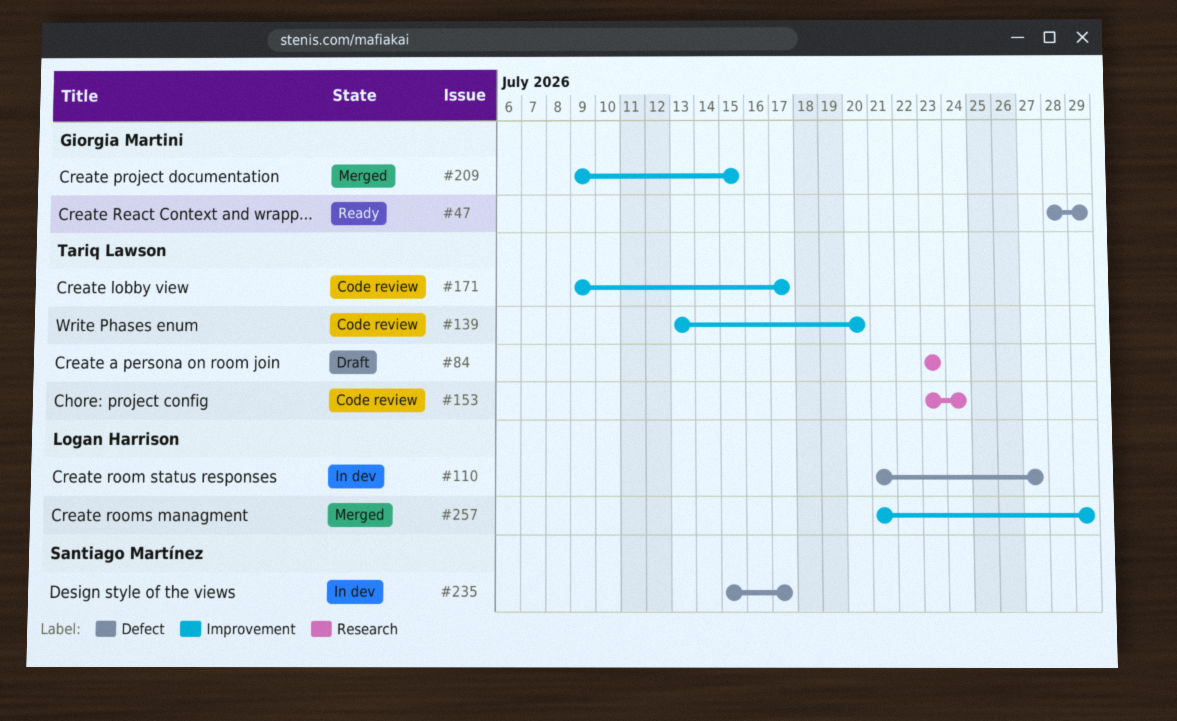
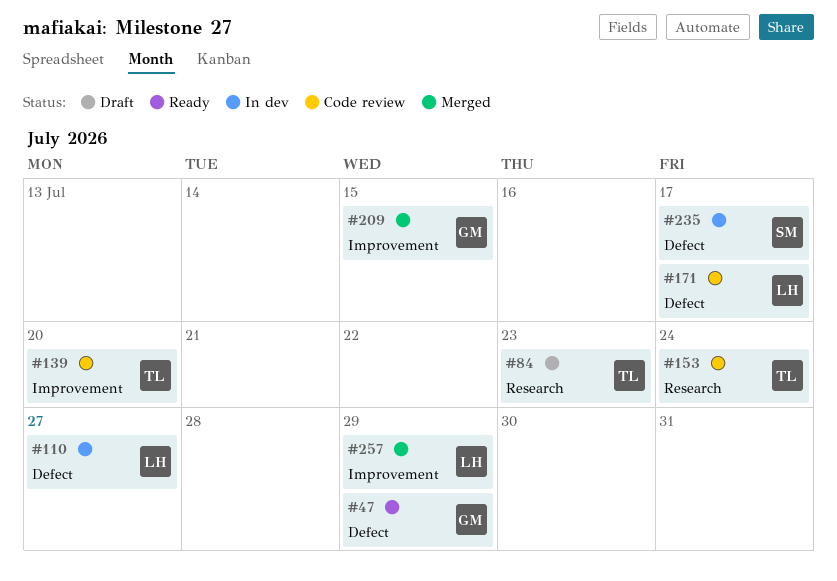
#171, owner: Tariq Lawson -> Logan Harrison
#171, label: Improvement -> Defect

